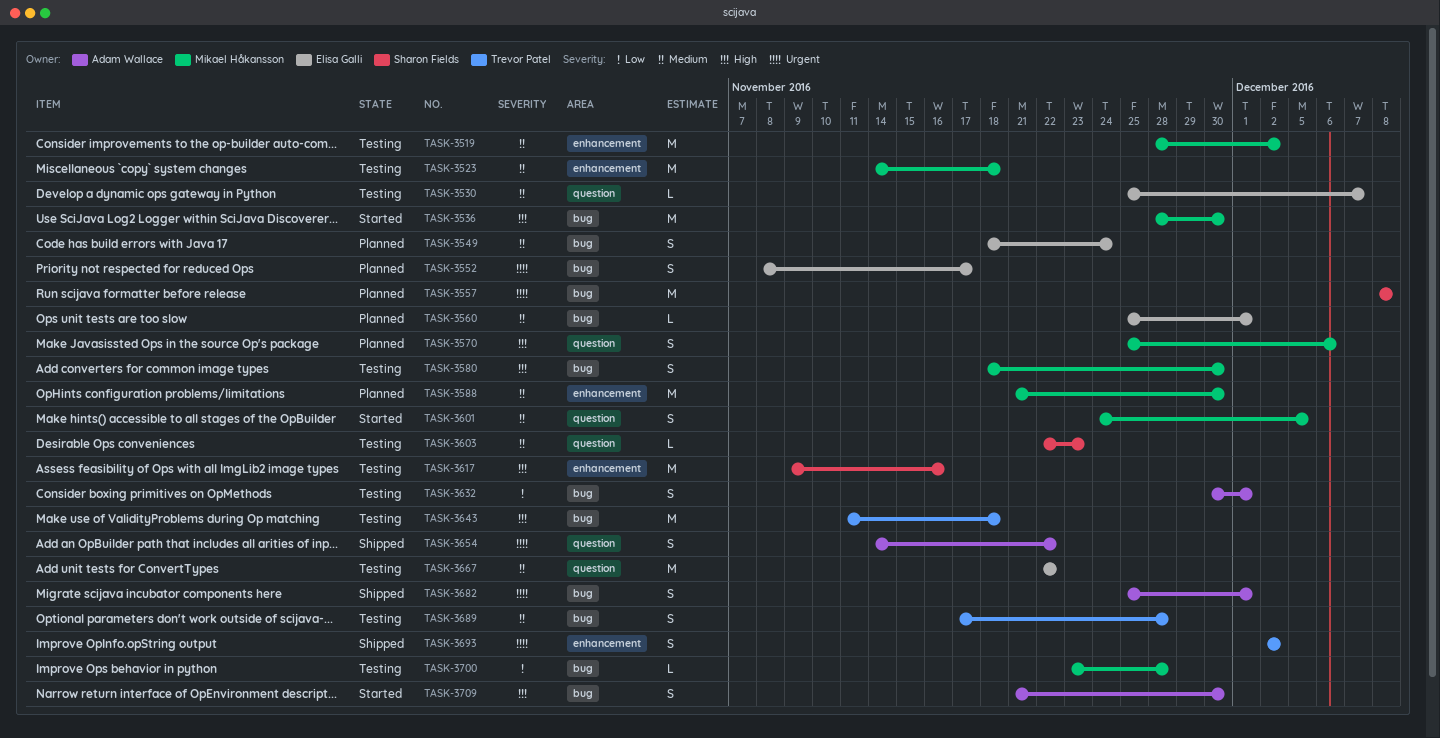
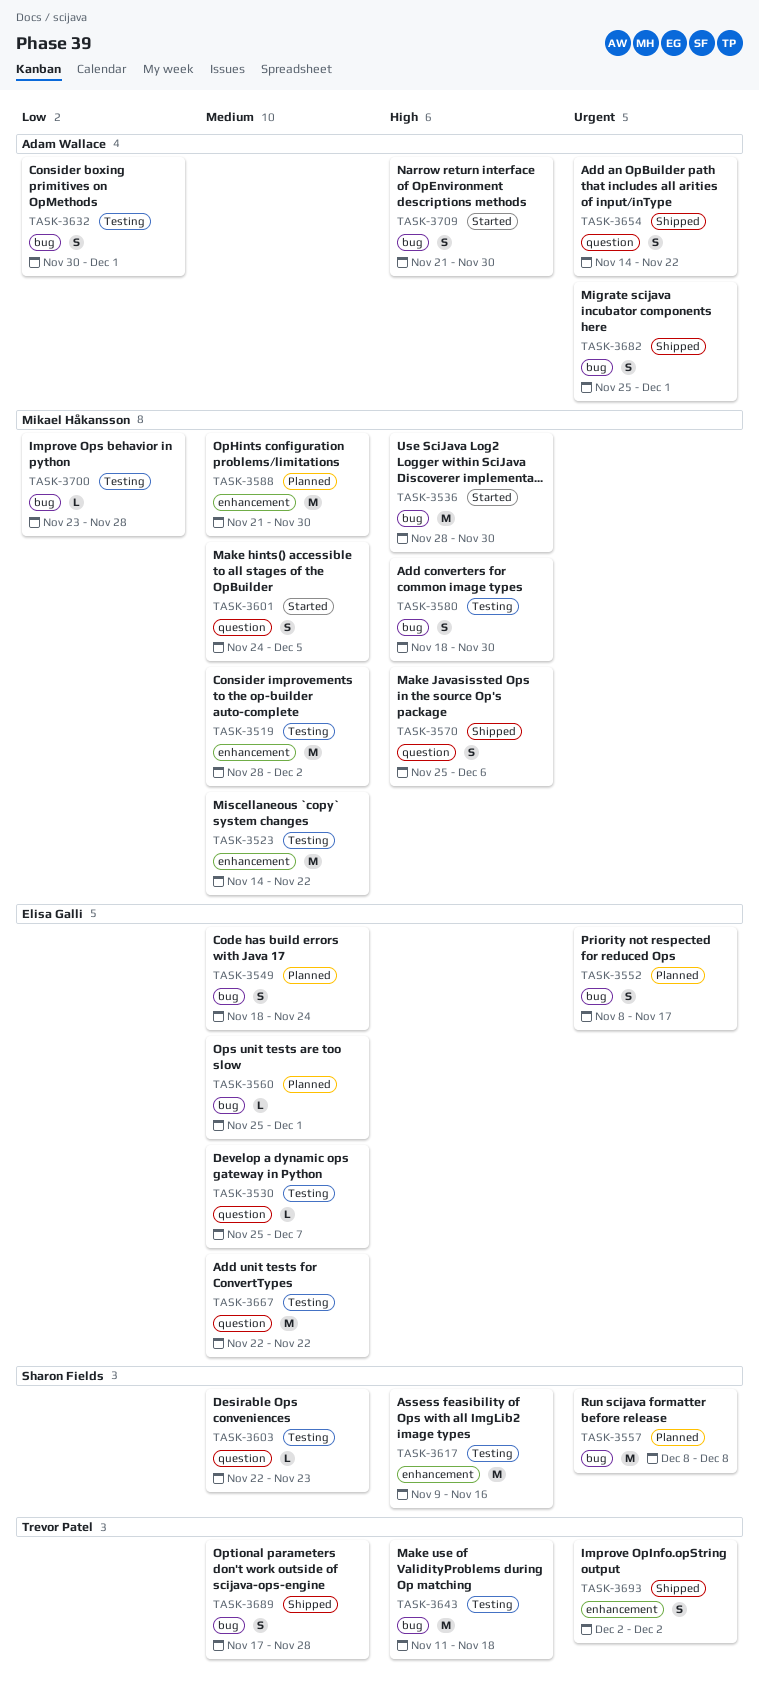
TASK-3523, due: Nov 18 -> Nov 22
TASK-3570, status: Planned -> Shipped
TASK-3689, status: Testing -> Shipped

